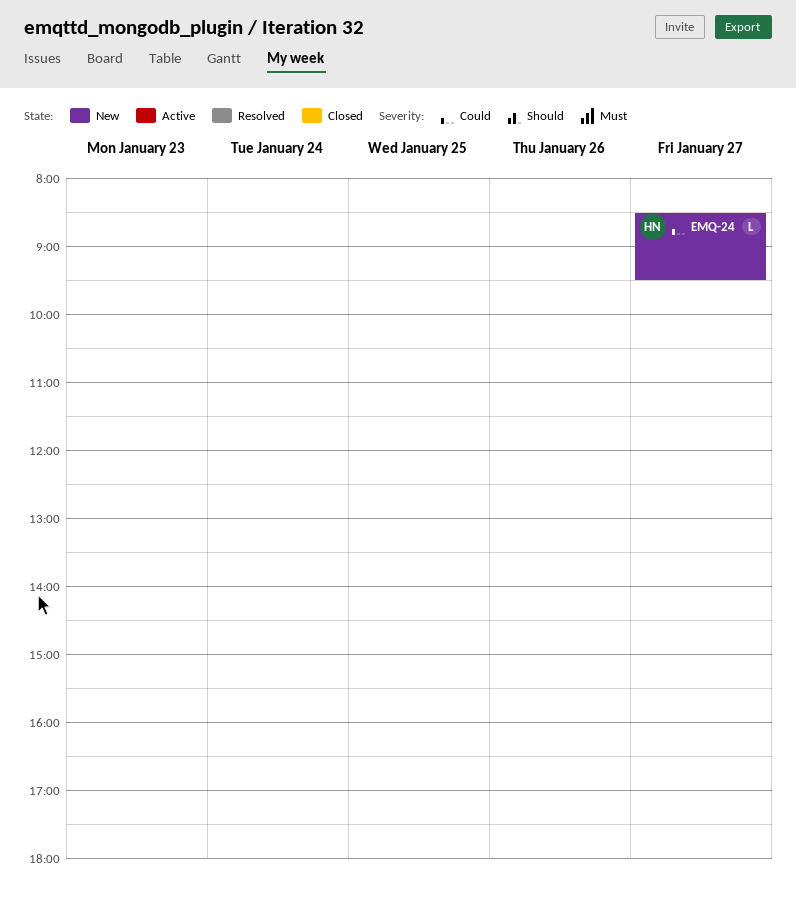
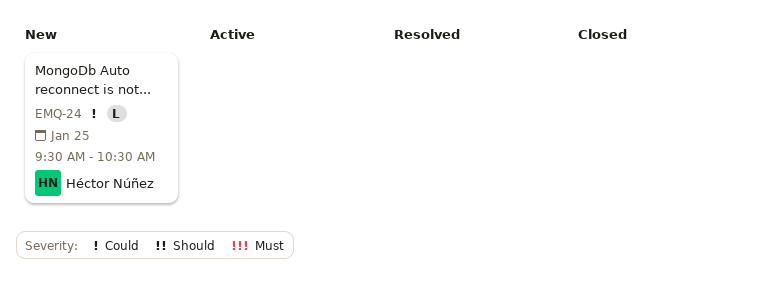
EMQ-24, day: Jan 27 -> Jan 25
EMQ-24, begins: 08:30 -> 09:30
EMQ-24, ends: 09:30 -> 10:30

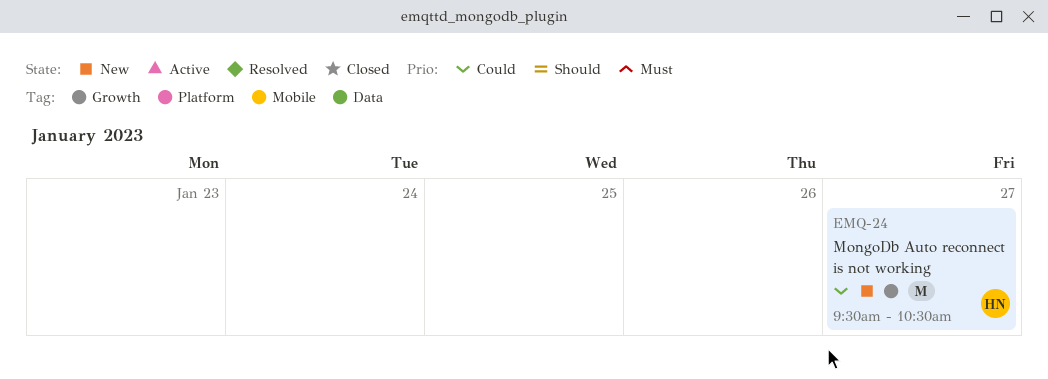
EMQ-24, estimate: L -> M
EMQ-24, day: Jan 25 -> Jan 27

